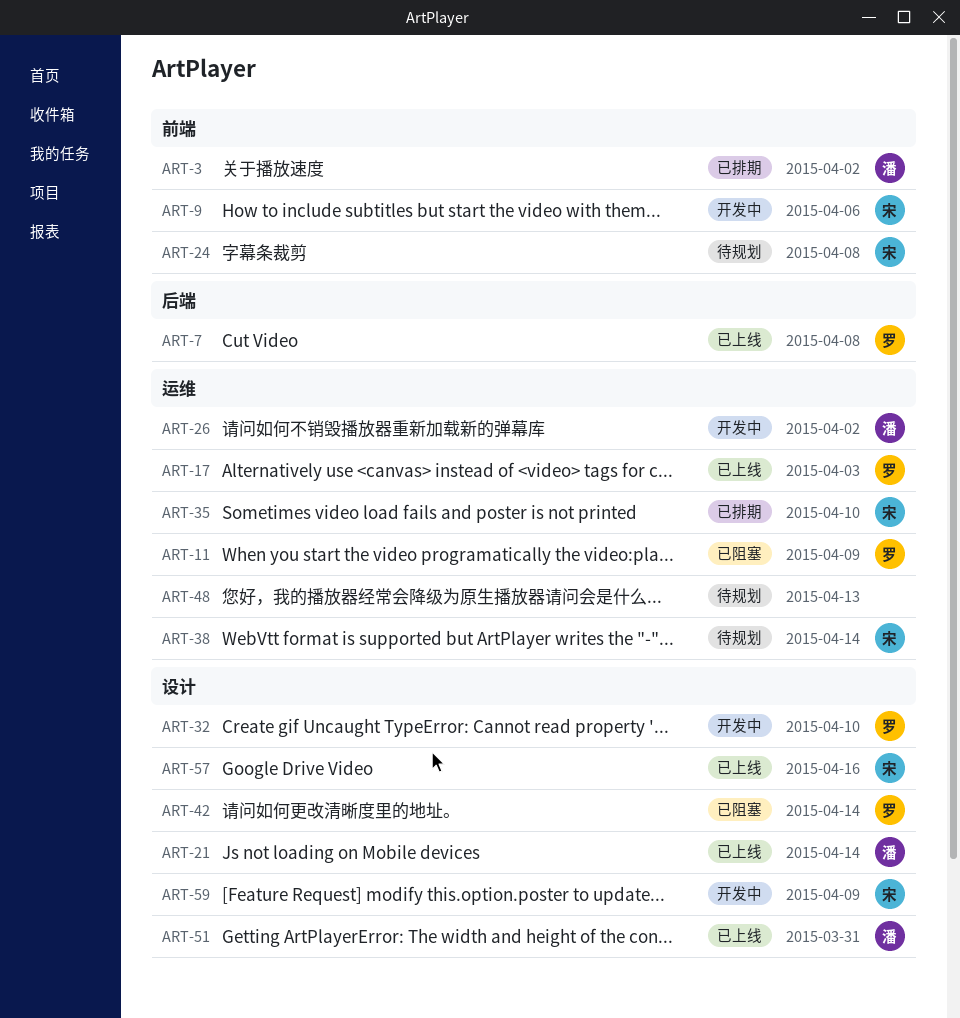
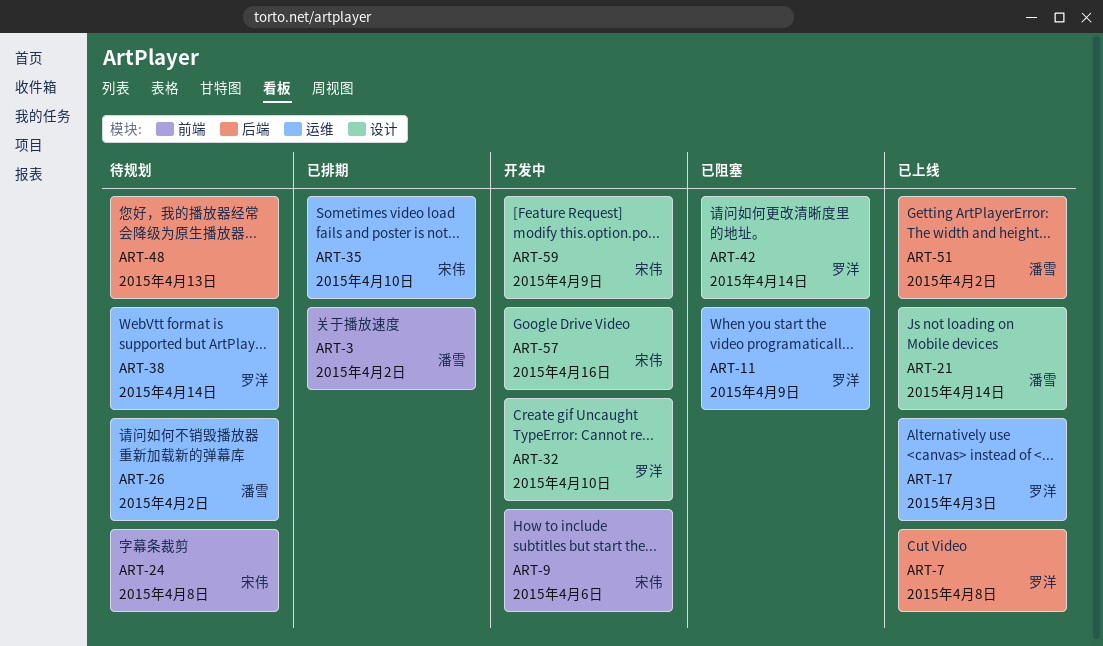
ART-26, status: 开发中 -> 待规划
ART-38, owner: 宋伟 -> 罗洋
ART-48, label: 运维 -> 后端
ART-51, label: 设计 -> 后端
ART-51, due: Mar 31 -> Apr 2
ART-57, status: 已上线 -> 开发中

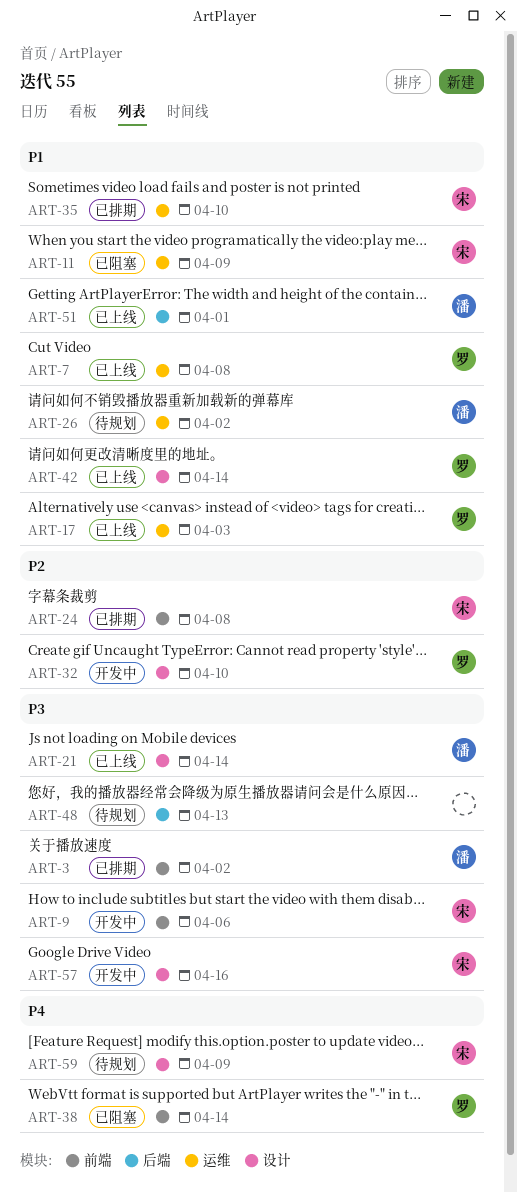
ART-7, label: 后端 -> 运维
ART-11, owner: 罗洋 -> 宋伟
ART-24, status: 待规划 -> 已排期
ART-38, status: 待规划 -> 已阻塞
ART-38, label: 运维 -> 前端
ART-42, status: 已阻塞 -> 已上线
ART-51, due: Apr 2 -> Apr 1
ART-59, status: 开发中 -> 待规划

